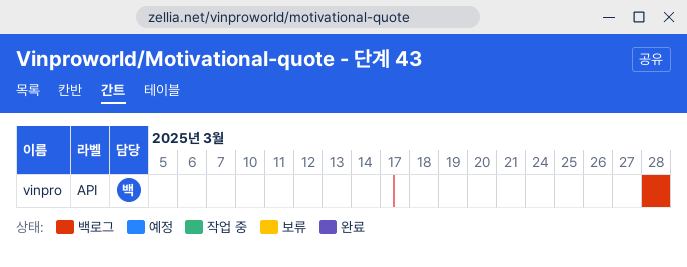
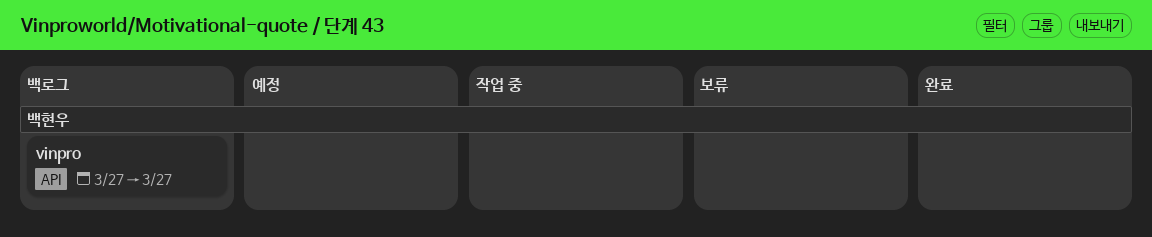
vinpro, start: Mar 28 -> Mar 27
vinpro, due: Mar 28 -> Mar 27

